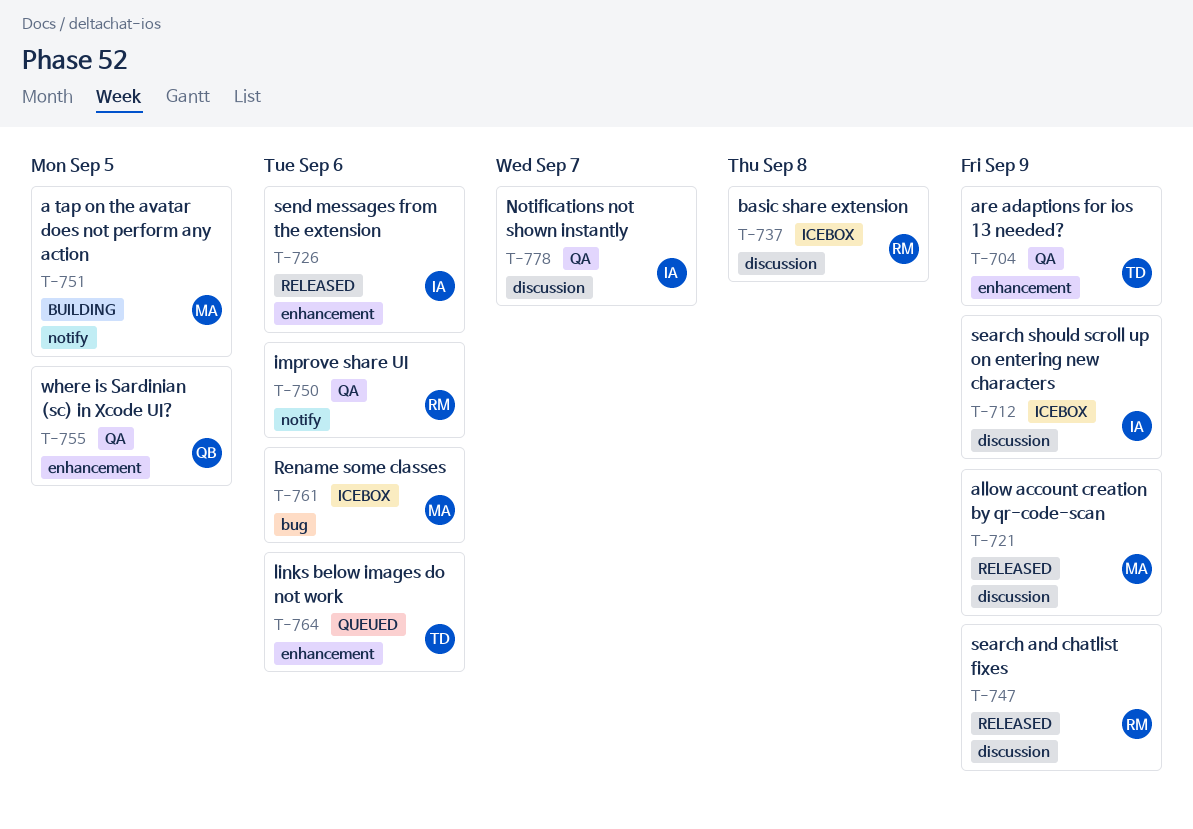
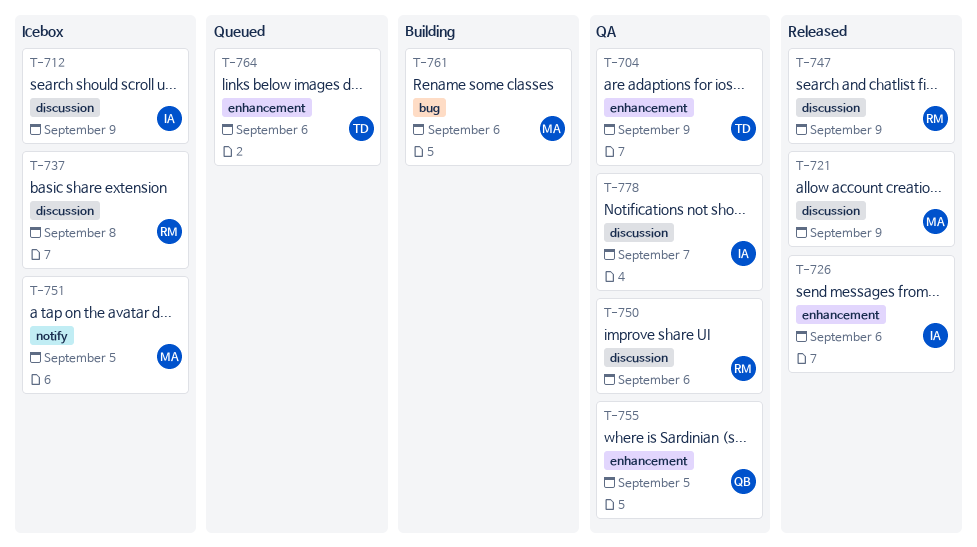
T-750, label: notify -> discussion
T-751, status: Building -> Icebox
T-761, status: Icebox -> Building

